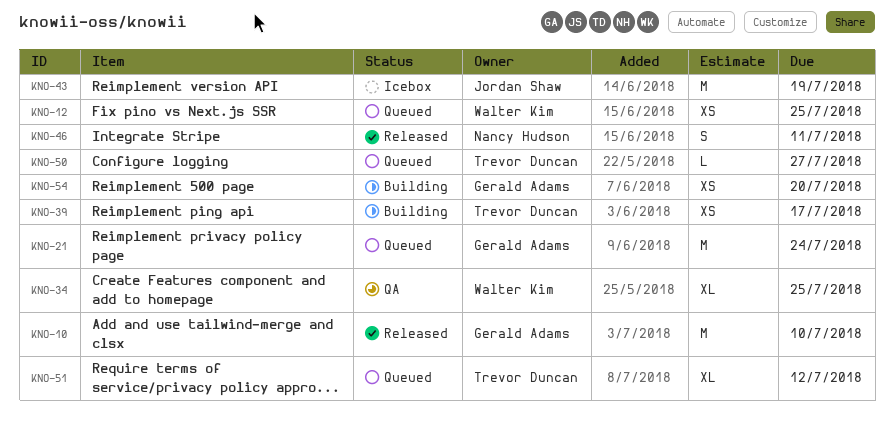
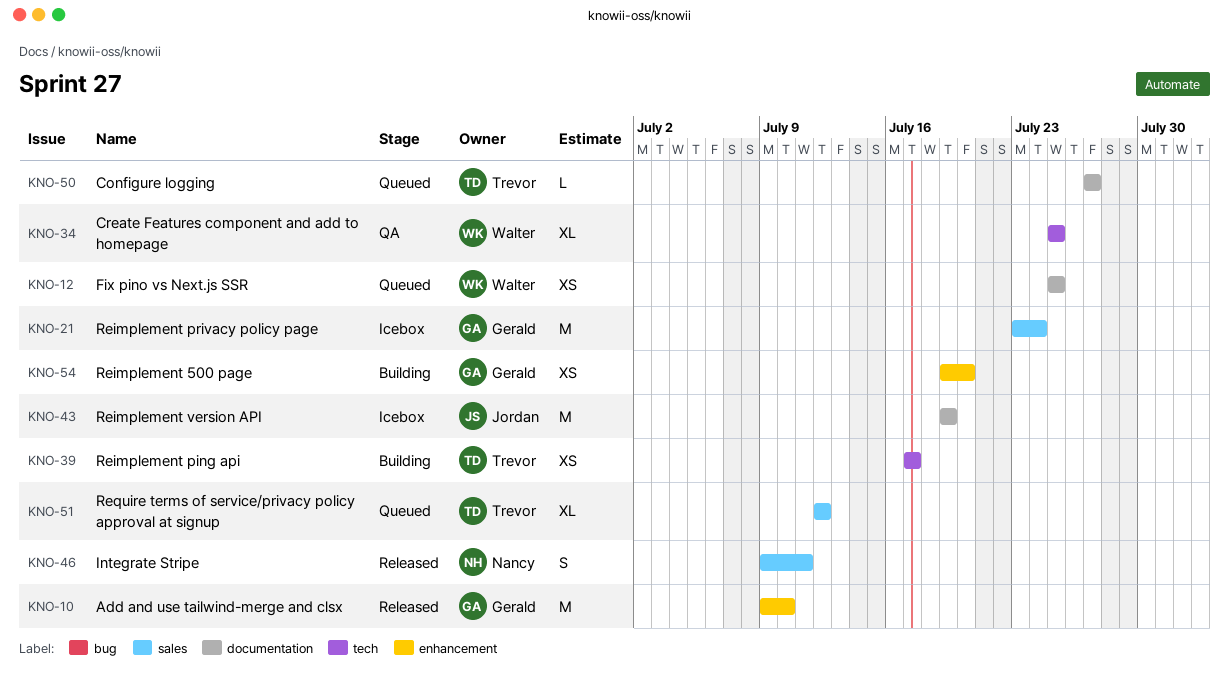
KNO-21, status: Queued -> Icebox

